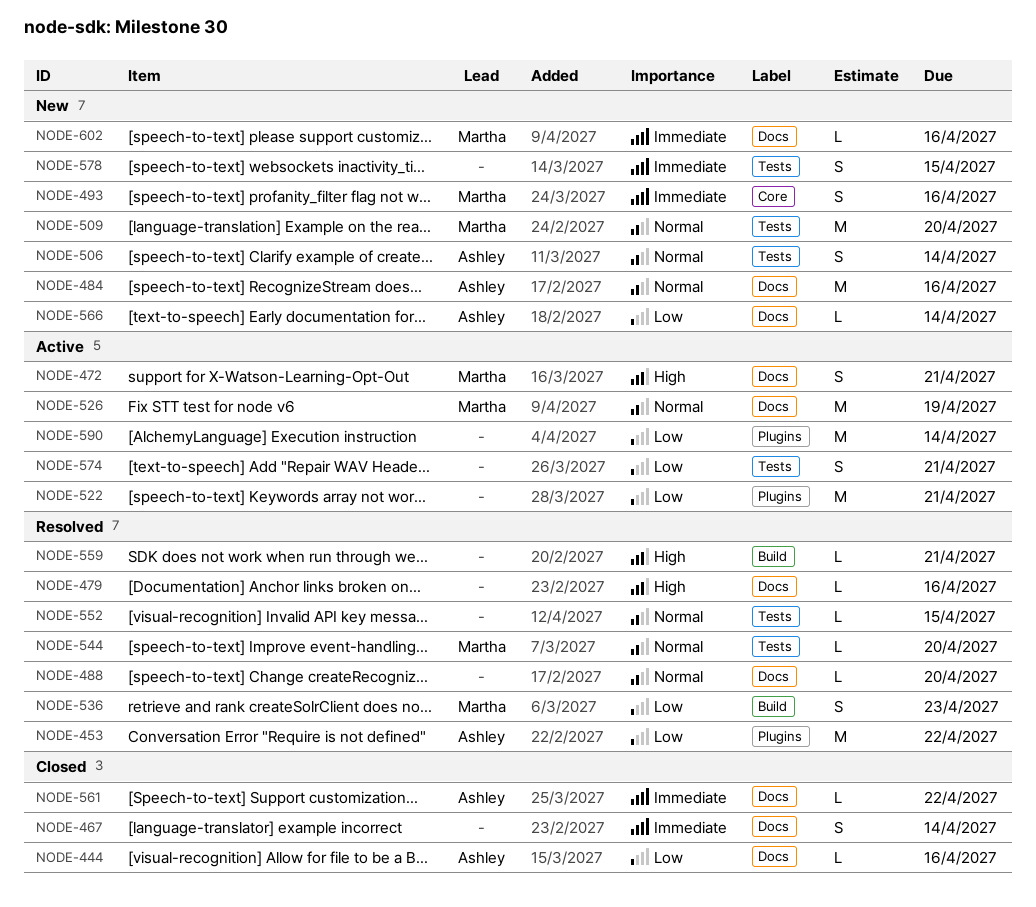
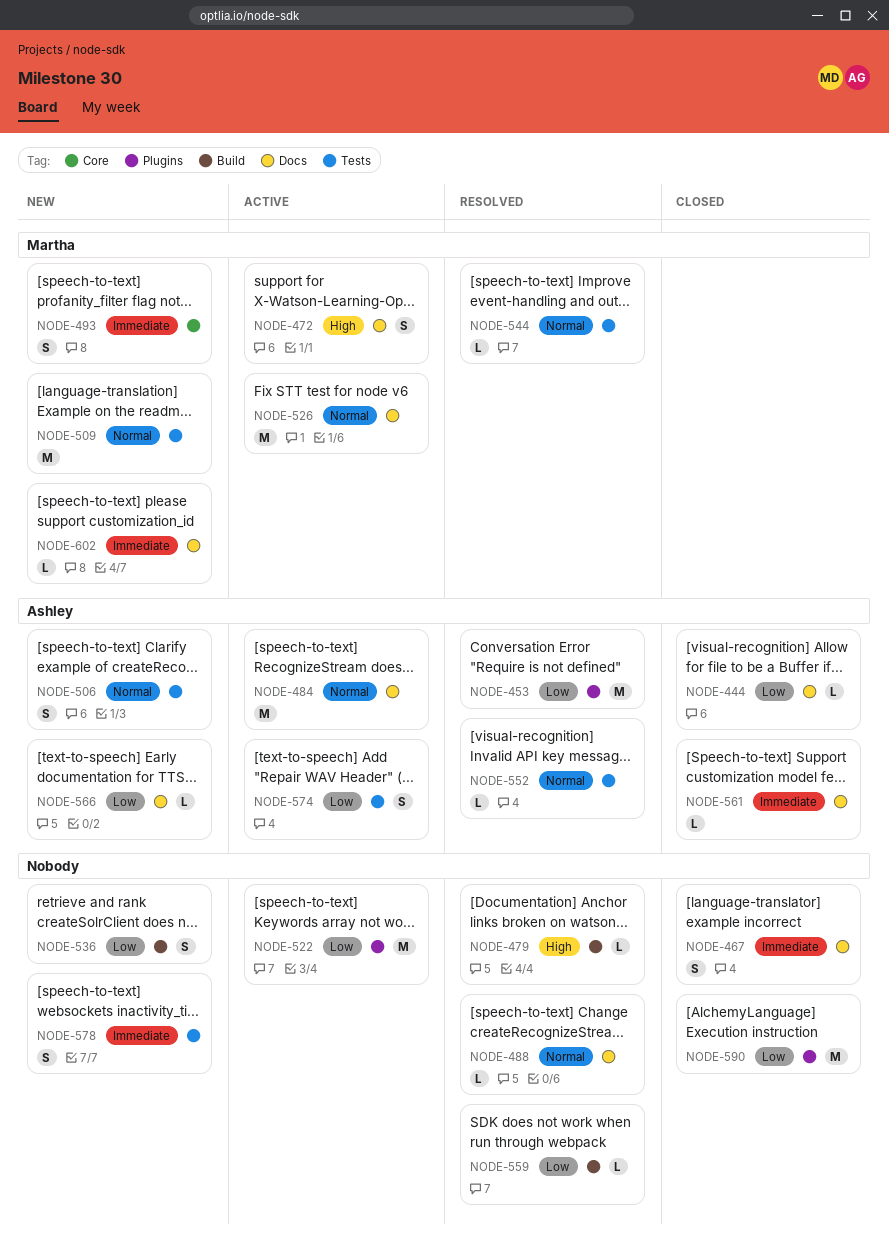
NODE-479, label: Docs -> Build
NODE-484, status: New -> Active
NODE-536, status: Resolved -> New
NODE-536, owner: Martha -> none
NODE-552, owner: none -> Ashley
NODE-559, priority: High -> Low
NODE-574, owner: none -> Ashley
NODE-590, status: Active -> Closed

